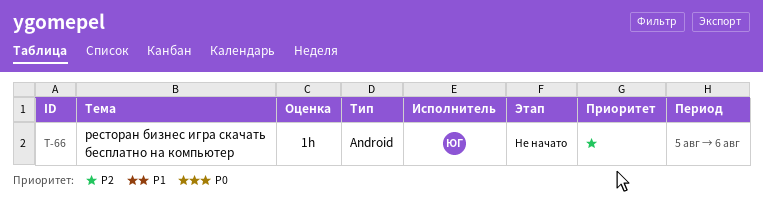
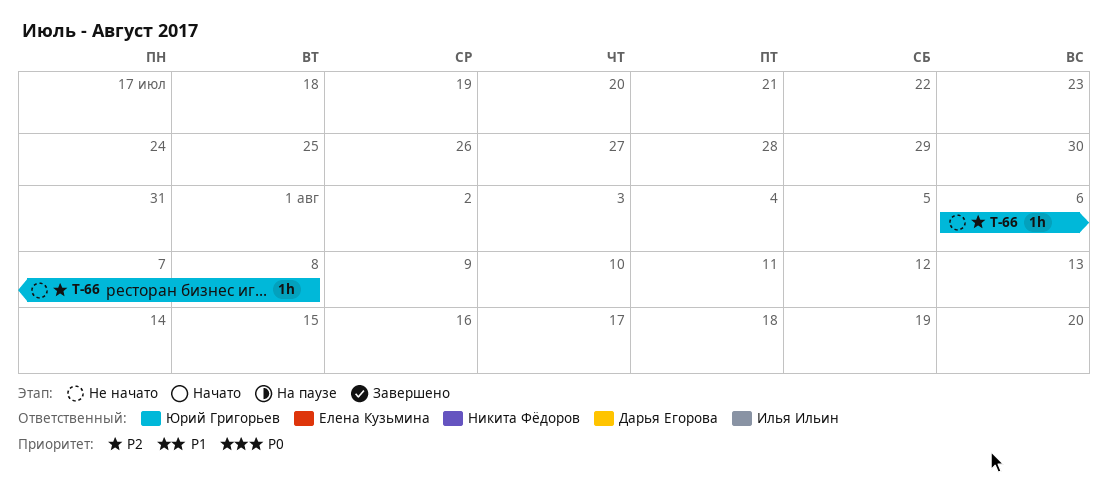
T-66, start: Aug 5 -> Aug 6
T-66, due: Aug 6 -> Aug 8

